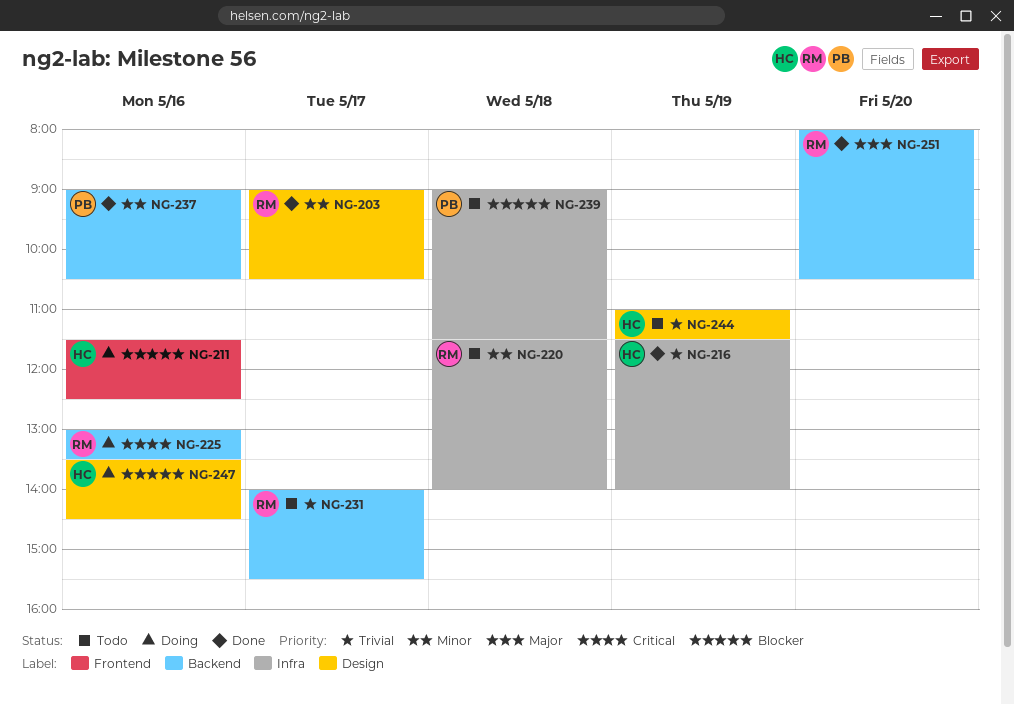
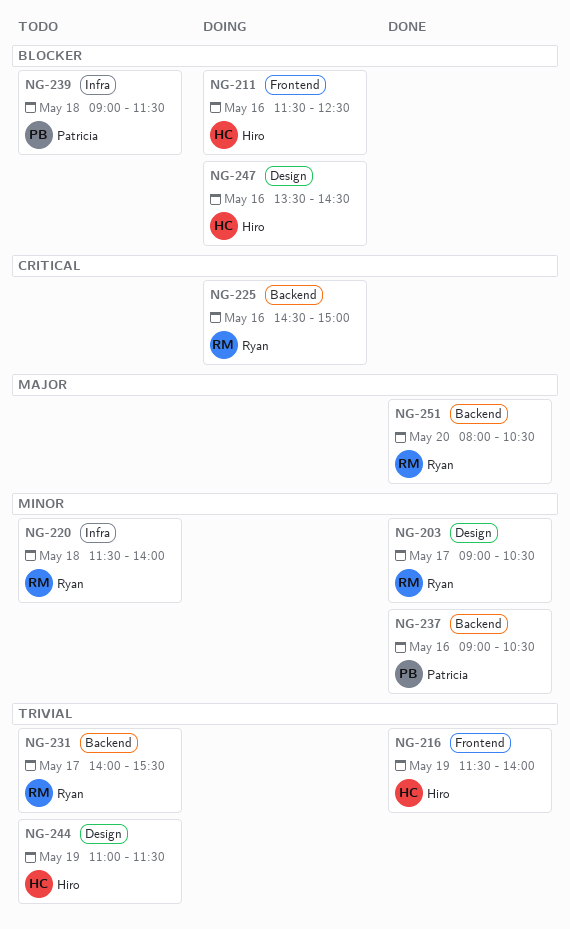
NG-216, label: Infra -> Frontend
NG-225, begins: 13:00 -> 14:30
NG-225, ends: 13:30 -> 15:00

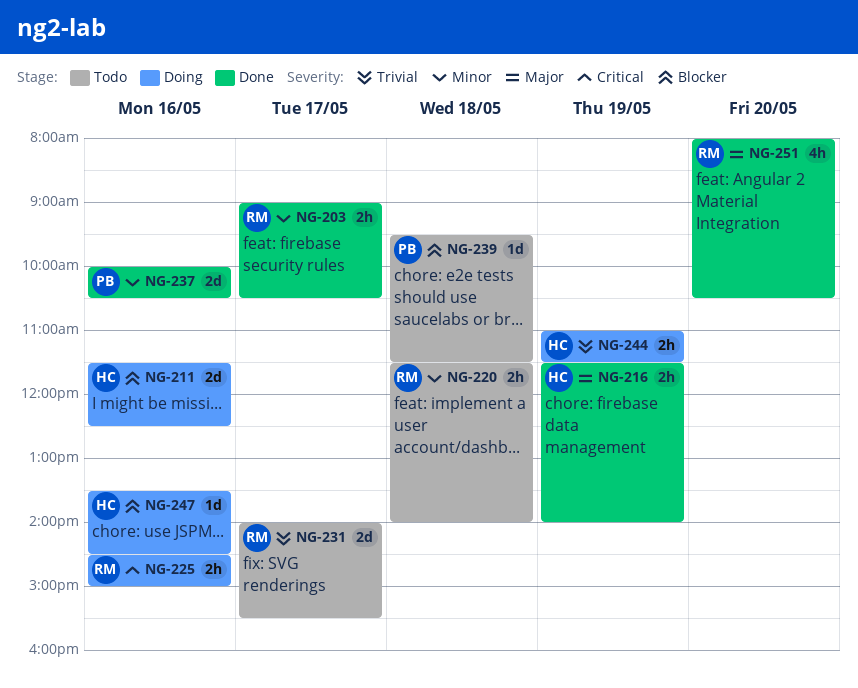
NG-216, priority: Trivial -> Major
NG-237, begins: 09:00 -> 10:00
NG-239, begins: 09:00 -> 09:30
NG-244, status: Todo -> Doing

